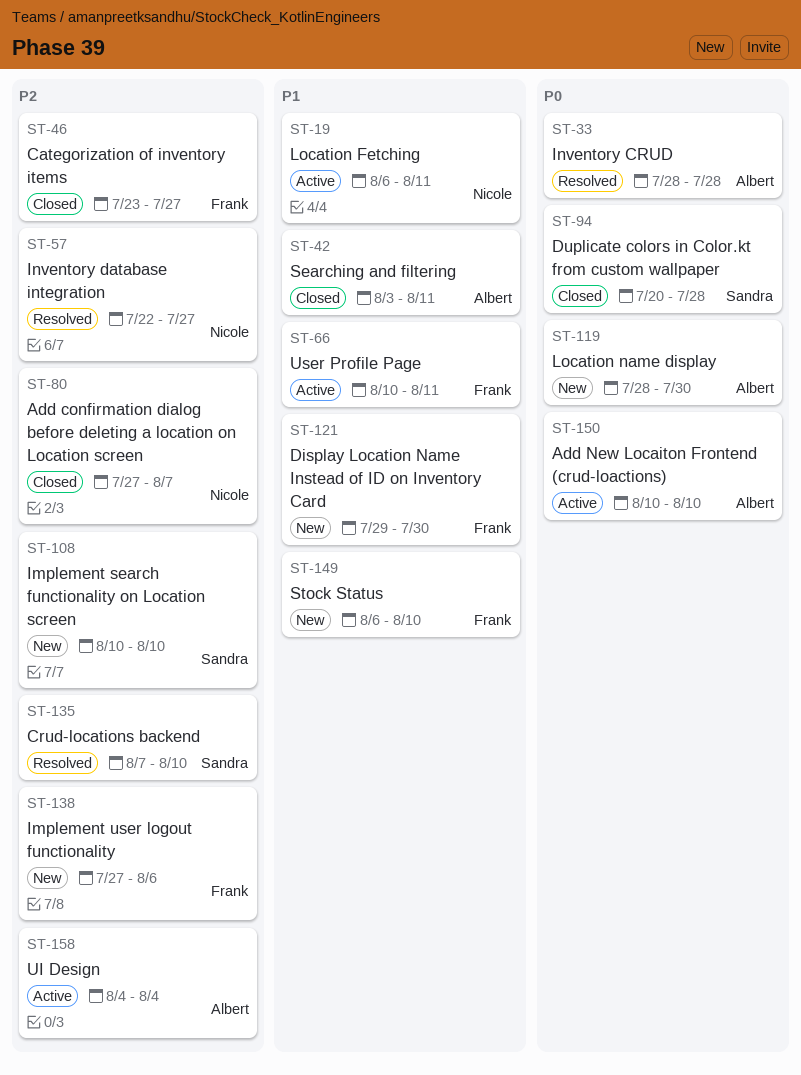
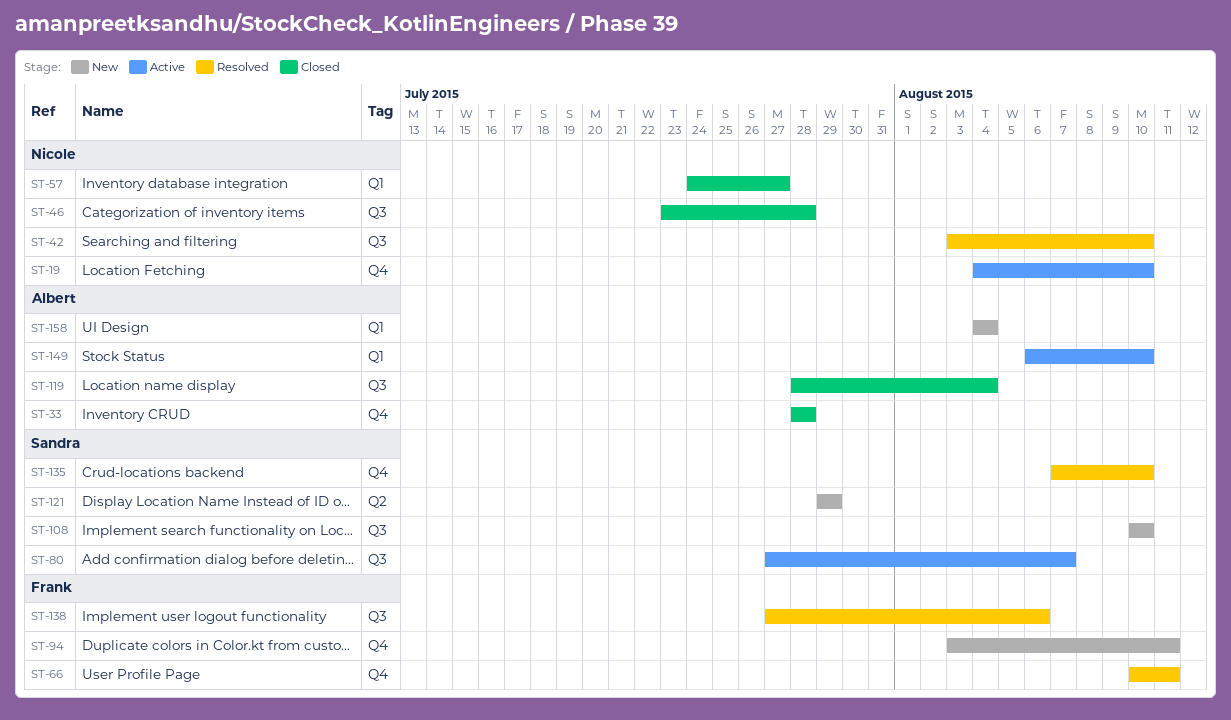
ST-19, start: Aug 6 -> Aug 4
ST-19, due: Aug 11 -> Aug 10
ST-33, status: Resolved -> Closed
ST-42, status: Closed -> Resolved
ST-42, owner: Albert -> Nicole
ST-42, due: Aug 11 -> Aug 10
ST-46, owner: Frank -> Nicole
ST-46, due: Jul 27 -> Jul 28
ST-57, status: Resolved -> Closed
ST-57, start: Jul 22 -> Jul 24
ST-66, status: Active -> Resolved
ST-80, status: Closed -> Active
ST-80, owner: Nicole -> Sandra
ST-94, status: Closed -> New
ST-94, owner: Sandra -> Frank
ST-94, start: Jul 20 -> Aug 3
ST-94, due: Jul 28 -> Aug 11
ST-119, status: New -> Closed
ST-119, due: Jul 30 -> Aug 4
ST-121, owner: Frank -> Sandra
ST-121, due: Jul 30 -> Jul 29
ST-138, status: New -> Resolved
ST-149, status: New -> Active
ST-149, owner: Frank -> Albert
ST-150: present -> none
ST-158, status: Active -> New

